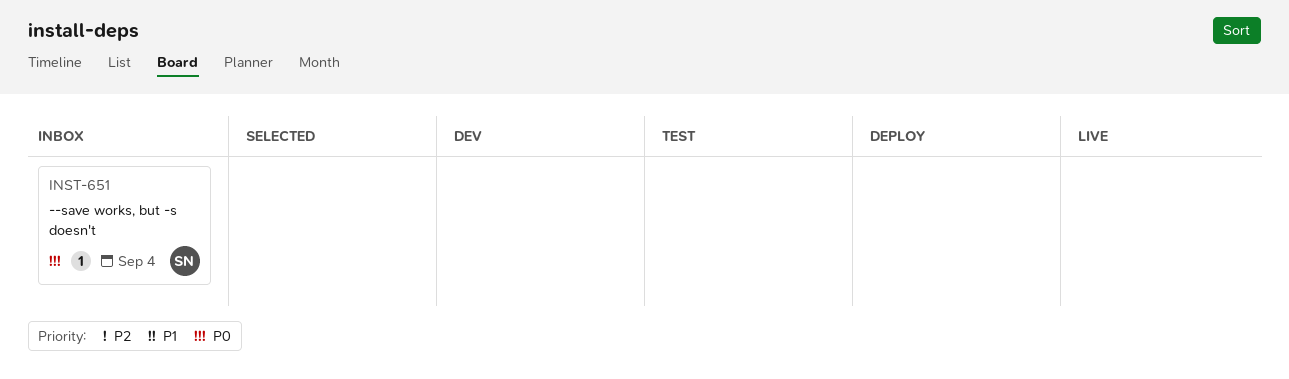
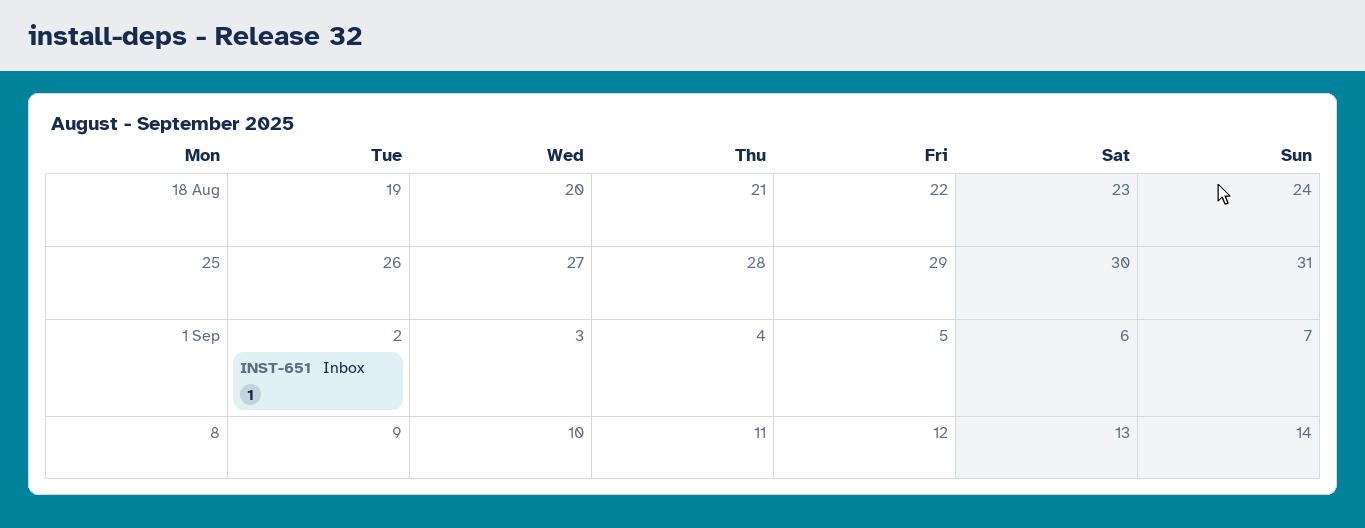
INST-651, due: Sep 4 -> Sep 2

